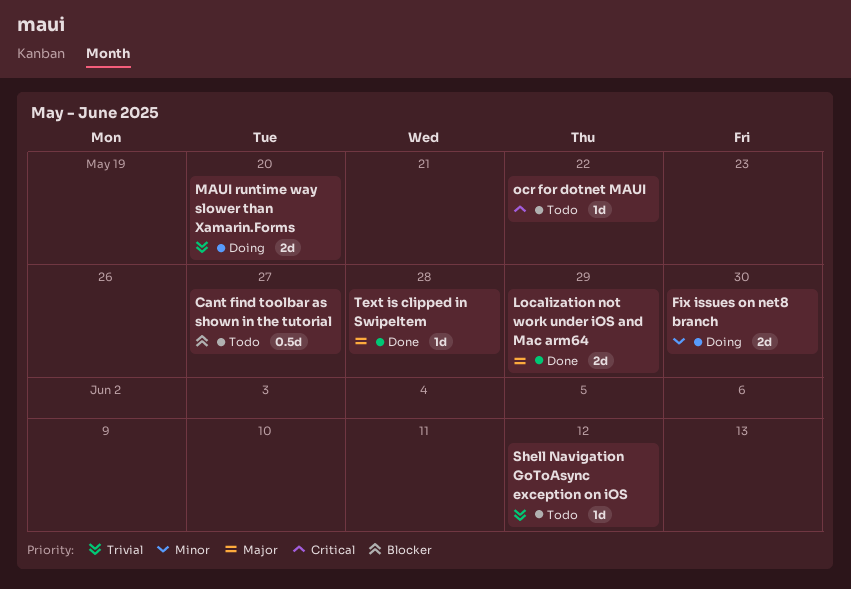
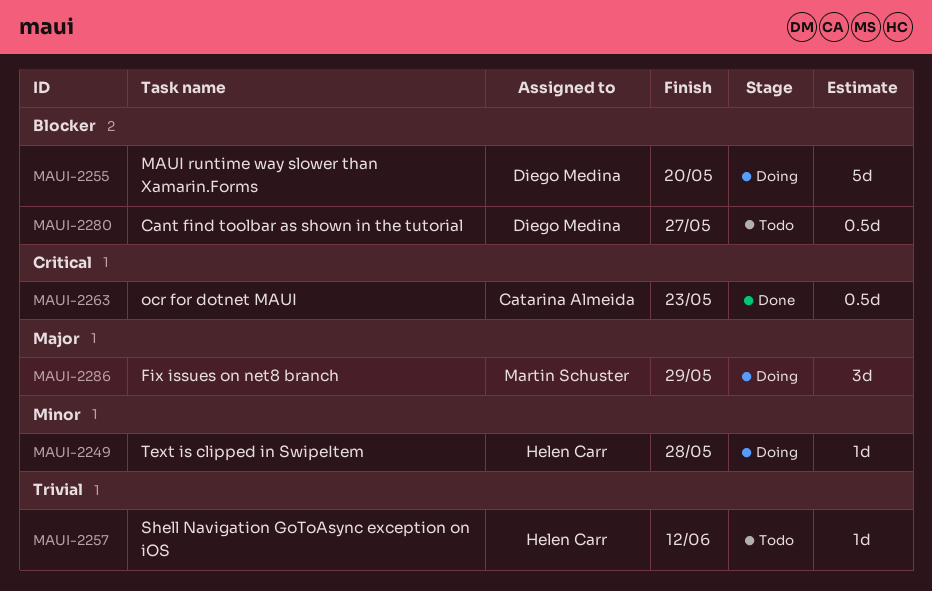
Fix issues on net8 branch, priority: Minor -> Major
Fix issues on net8 branch, estimate: 2d -> 3d
Fix issues on net8 branch, due: May 30 -> May 29
Localization not work under iOS and Mac arm64: present -> none
MAUI runtime way slower than Xamarin.Forms, priority: Trivial -> Blocker
MAUI runtime way slower than Xamarin.Forms, estimate: 2d -> 5d
ocr for dotnet MAUI, status: Todo -> Done
ocr for dotnet MAUI, estimate: 1d -> 0.5d
ocr for dotnet MAUI, due: May 22 -> May 23
Text is clipped in SwipeItem, status: Done -> Doing
Text is clipped in SwipeItem, priority: Major -> Minor

